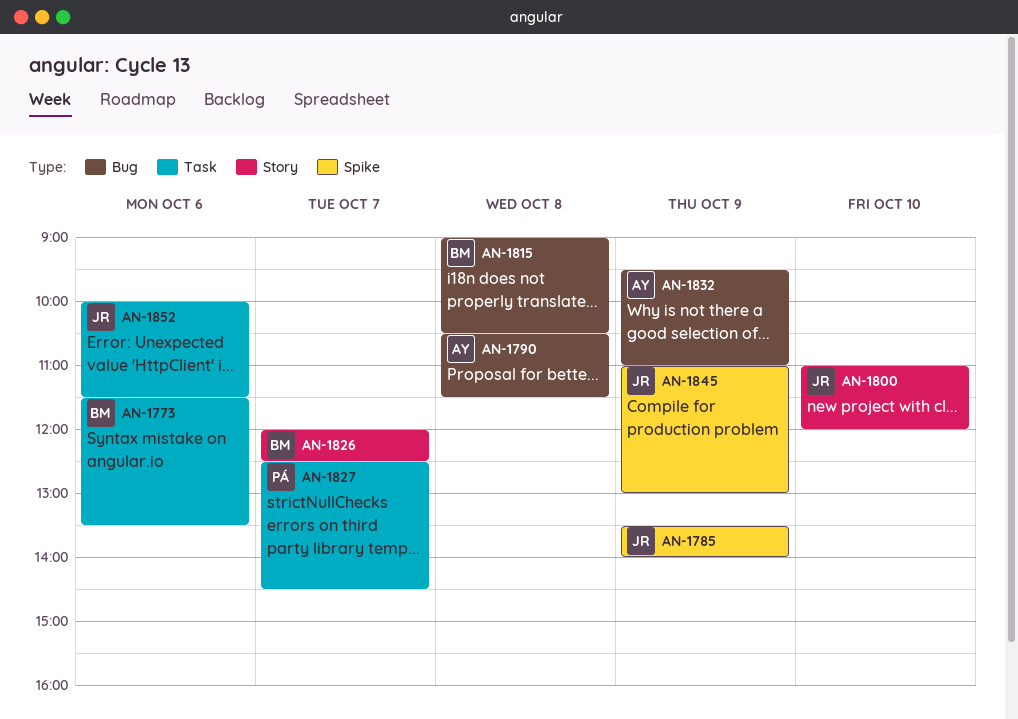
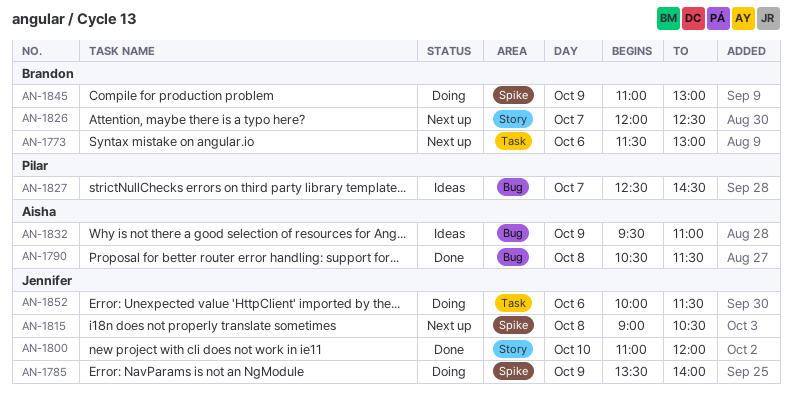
AN-1773, ends: 13:30 -> 13:00
AN-1815, owner: Brandon -> Jennifer
AN-1815, label: Bug -> Spike
AN-1827, label: Task -> Bug
AN-1845, owner: Jennifer -> Brandon

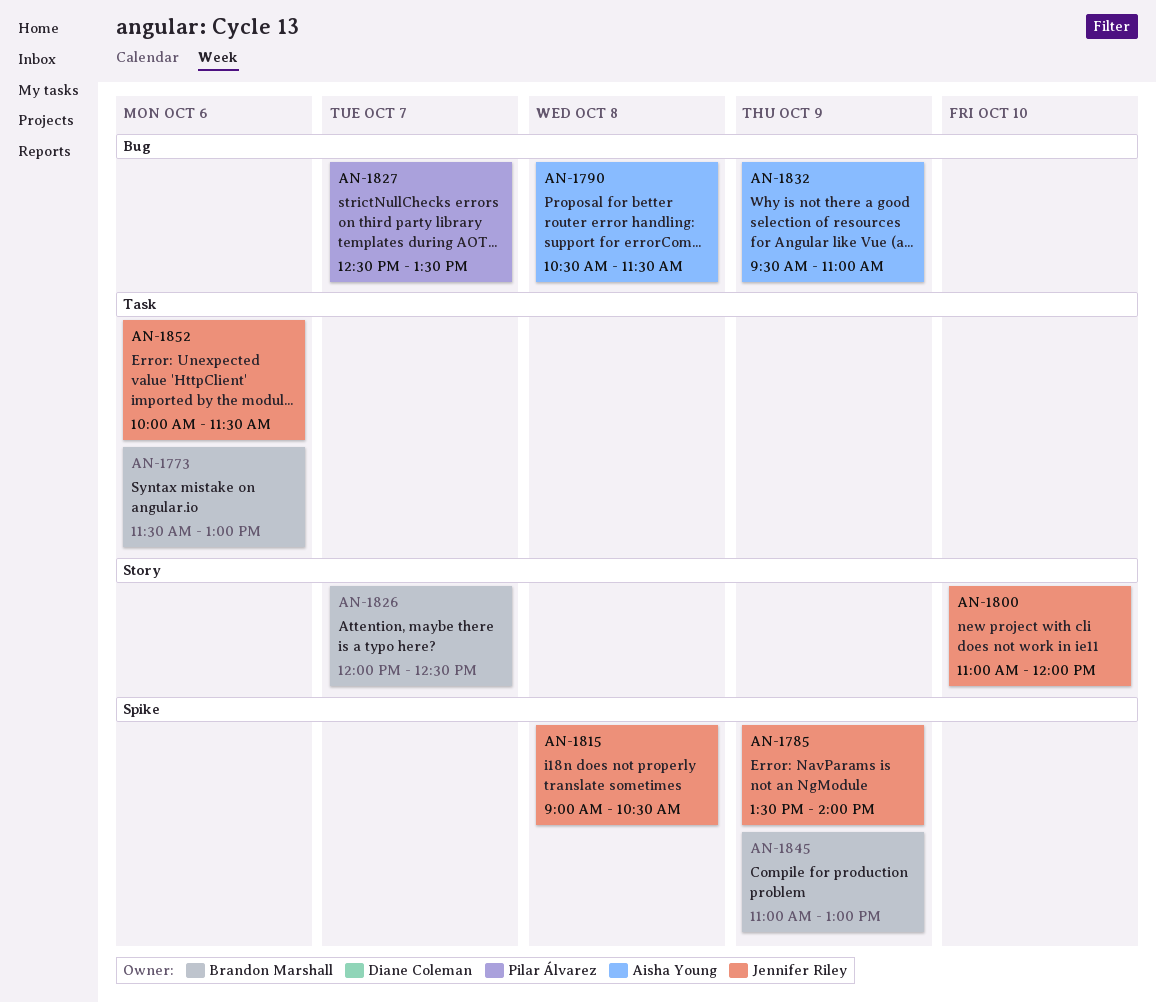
AN-1827, ends: 14:30 -> 13:30

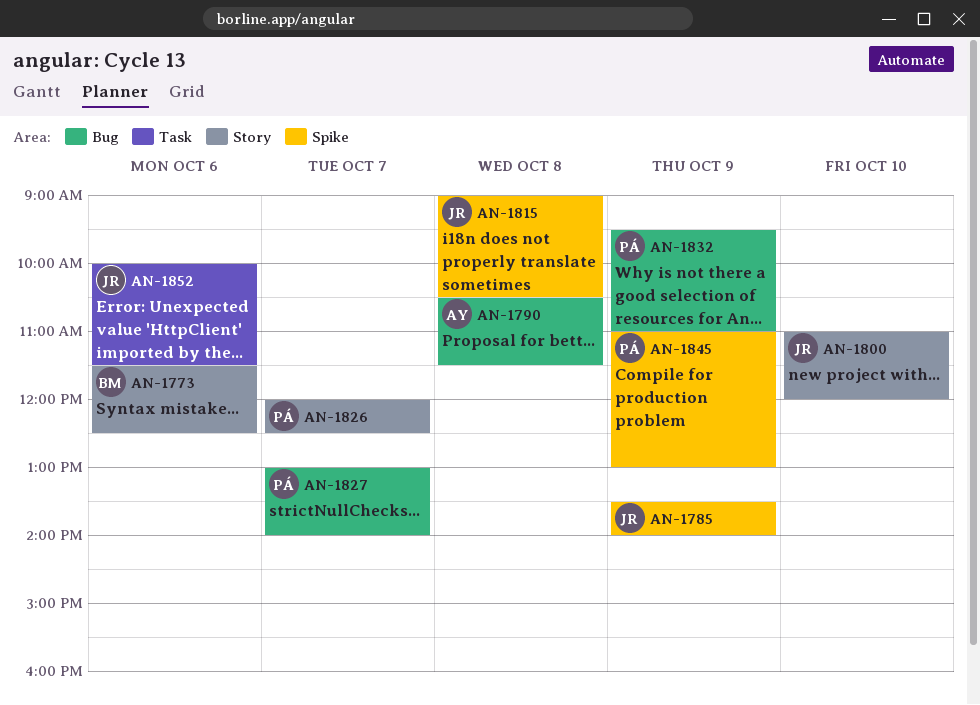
AN-1773, label: Task -> Story
AN-1773, ends: 13:00 -> 12:30
AN-1826, owner: Brandon Marshall -> Pilar Álvarez
AN-1827, begins: 12:30 -> 13:00
AN-1827, ends: 13:30 -> 14:00
AN-1832, owner: Aisha Young -> Pilar Álvarez
AN-1845, owner: Brandon Marshall -> Pilar Álvarez

